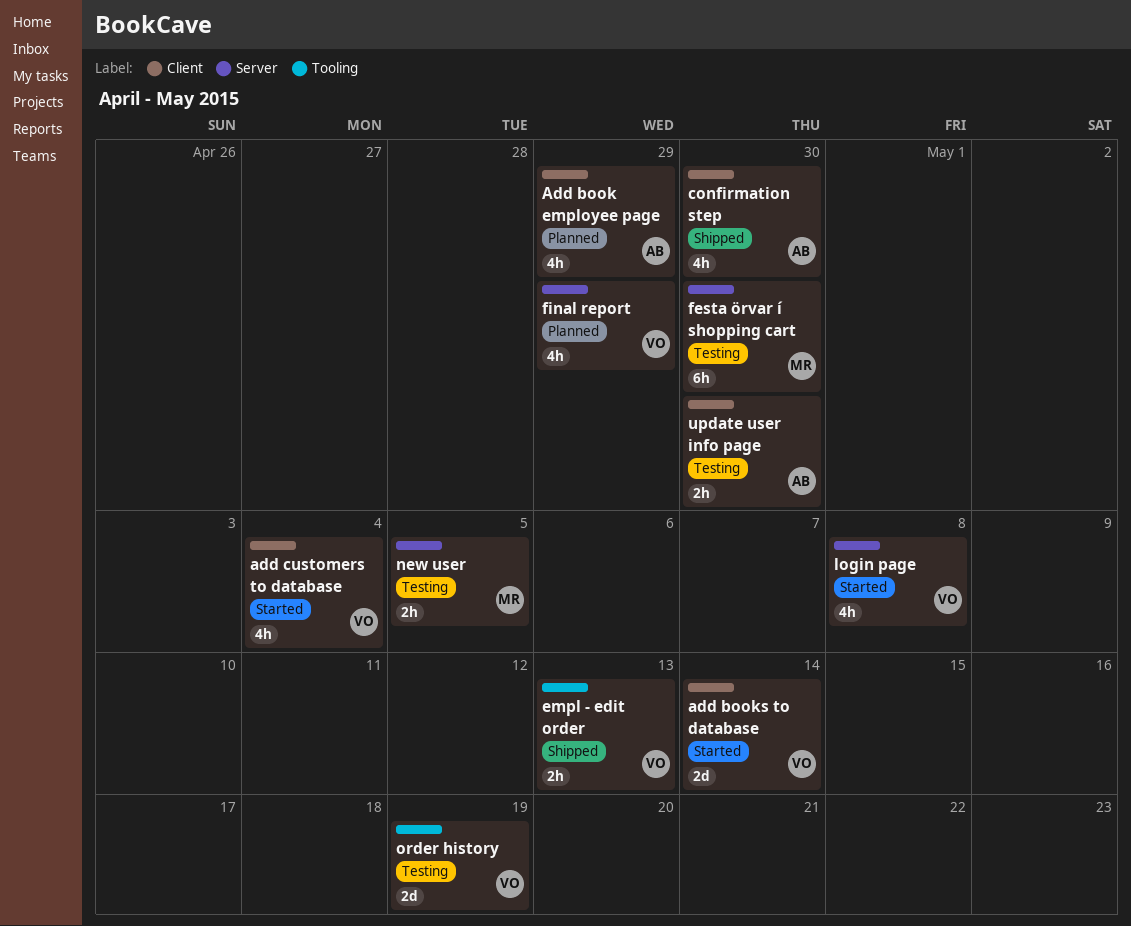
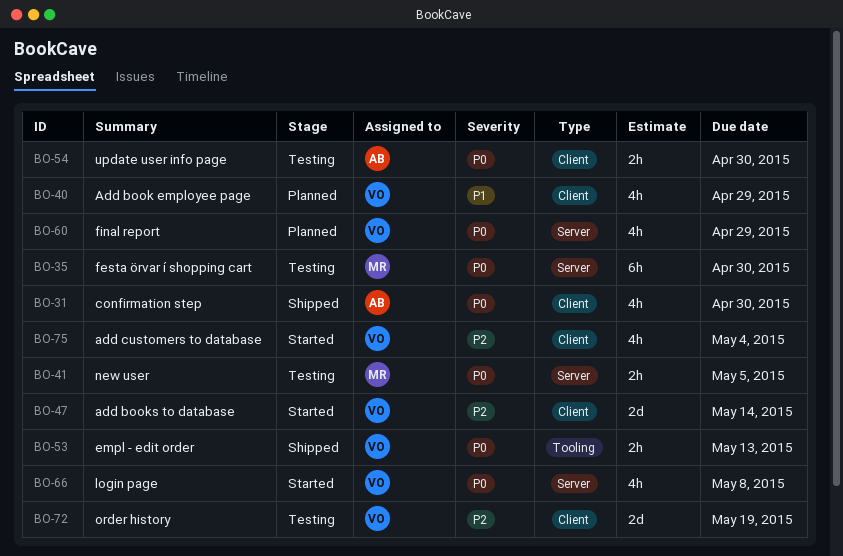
Add book employee page, owner: AB -> VO
order history, label: Tooling -> Client

